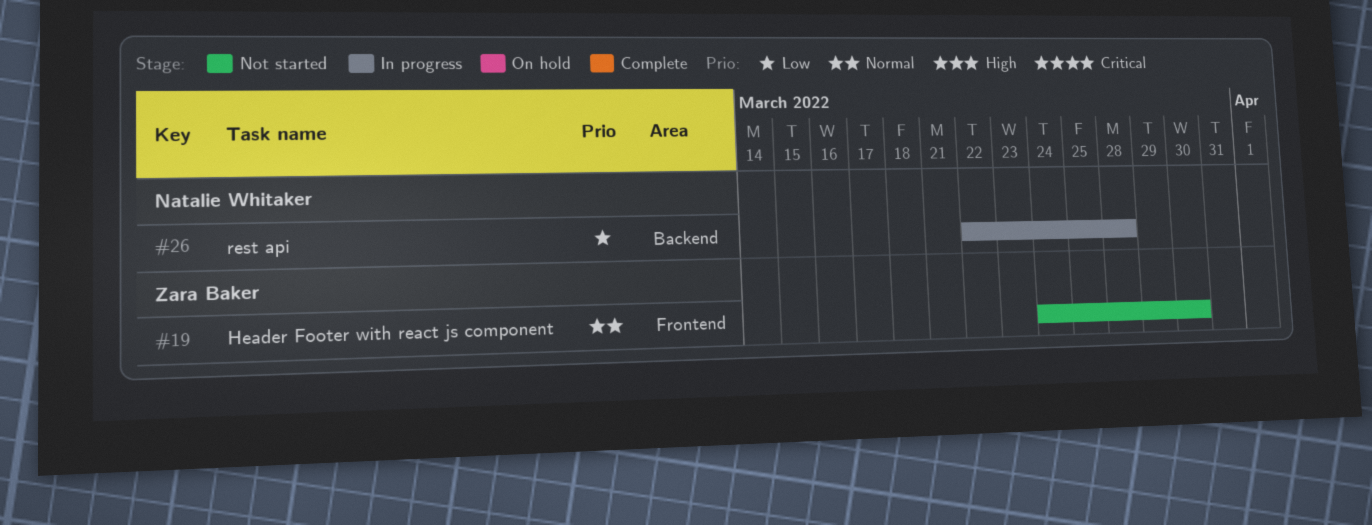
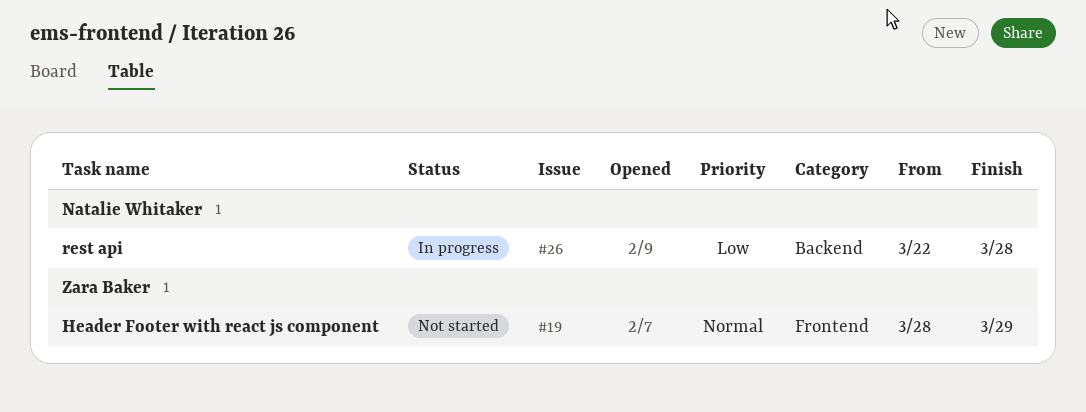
#19, start: Mar 24 -> Mar 28
#19, due: Mar 30 -> Mar 29

